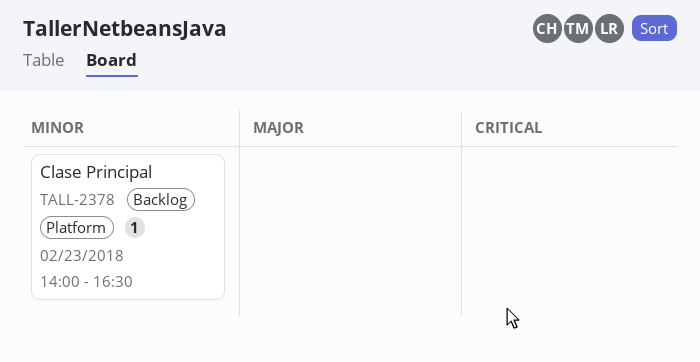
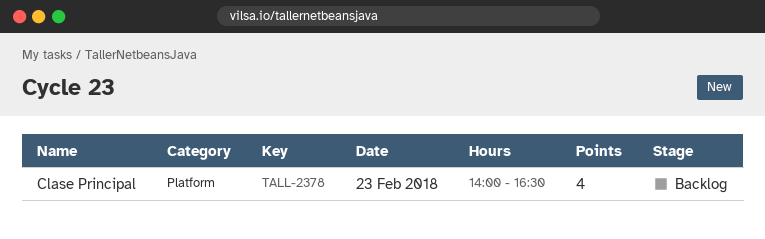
TALL-2378, estimate: 1 -> 4

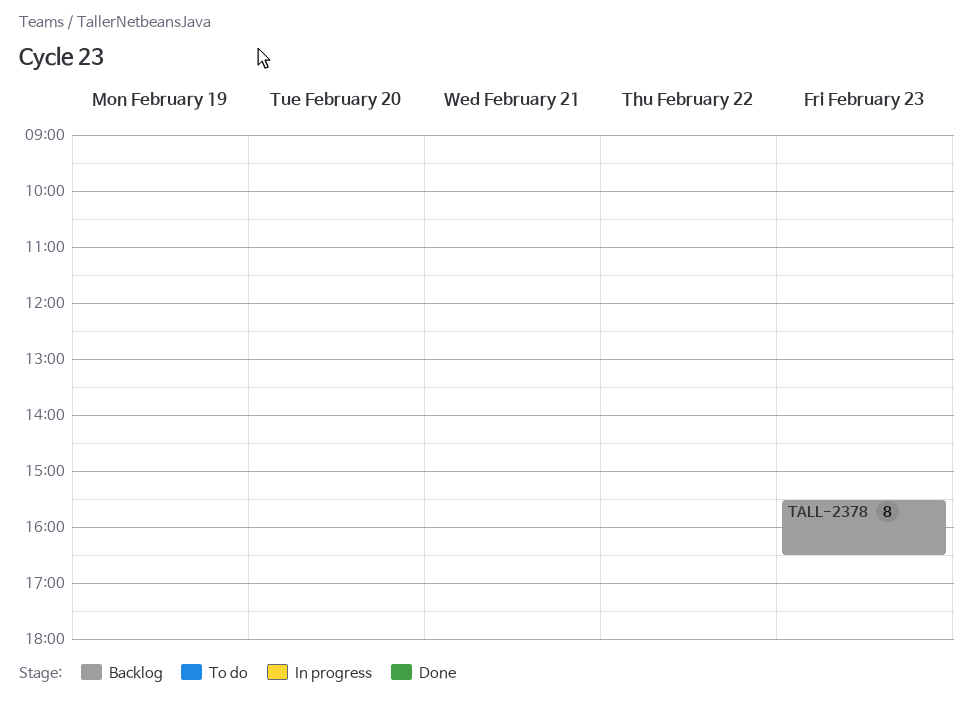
TALL-2378, estimate: 4 -> 8
TALL-2378, begins: 14:00 -> 15:30

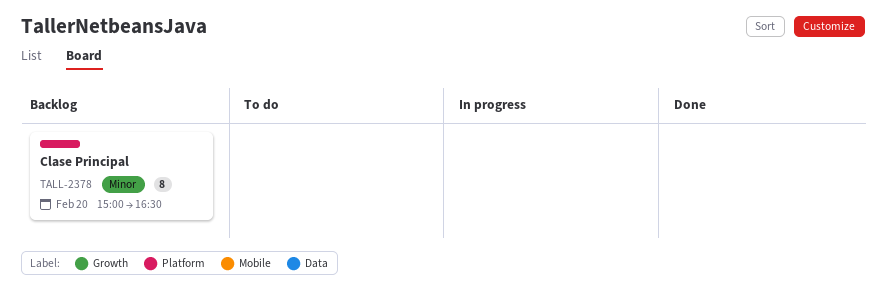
TALL-2378, day: Feb 23 -> Feb 20
TALL-2378, begins: 15:30 -> 15:00

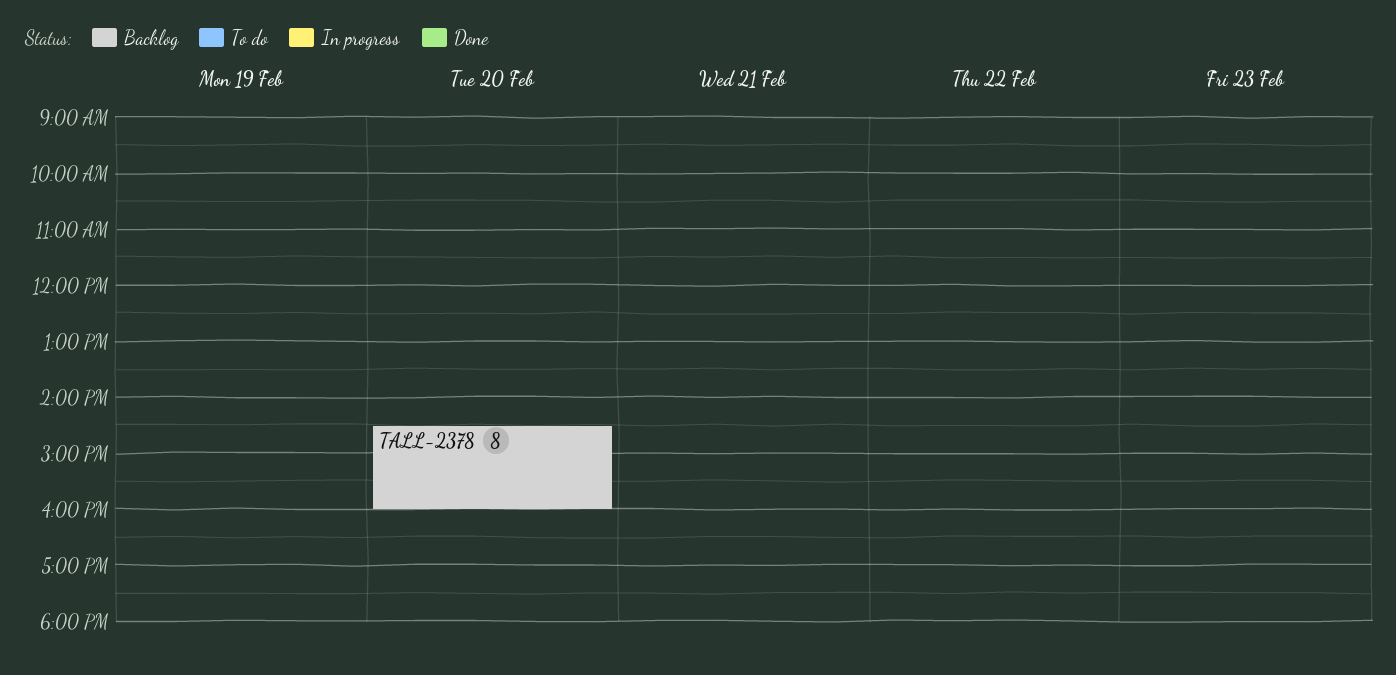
TALL-2378, begins: 15:00 -> 14:30
TALL-2378, ends: 16:30 -> 16:00

